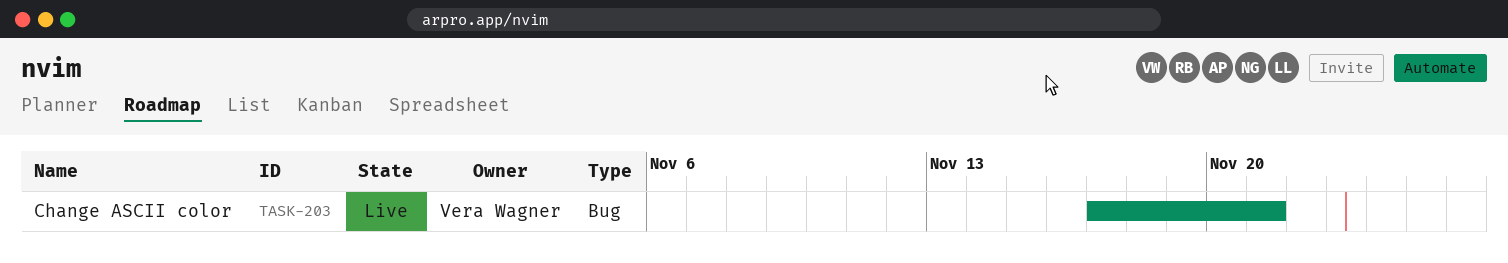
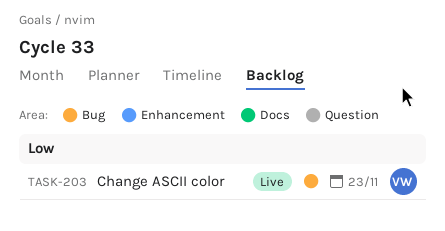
TASK-203, due: Nov 21 -> Nov 23

